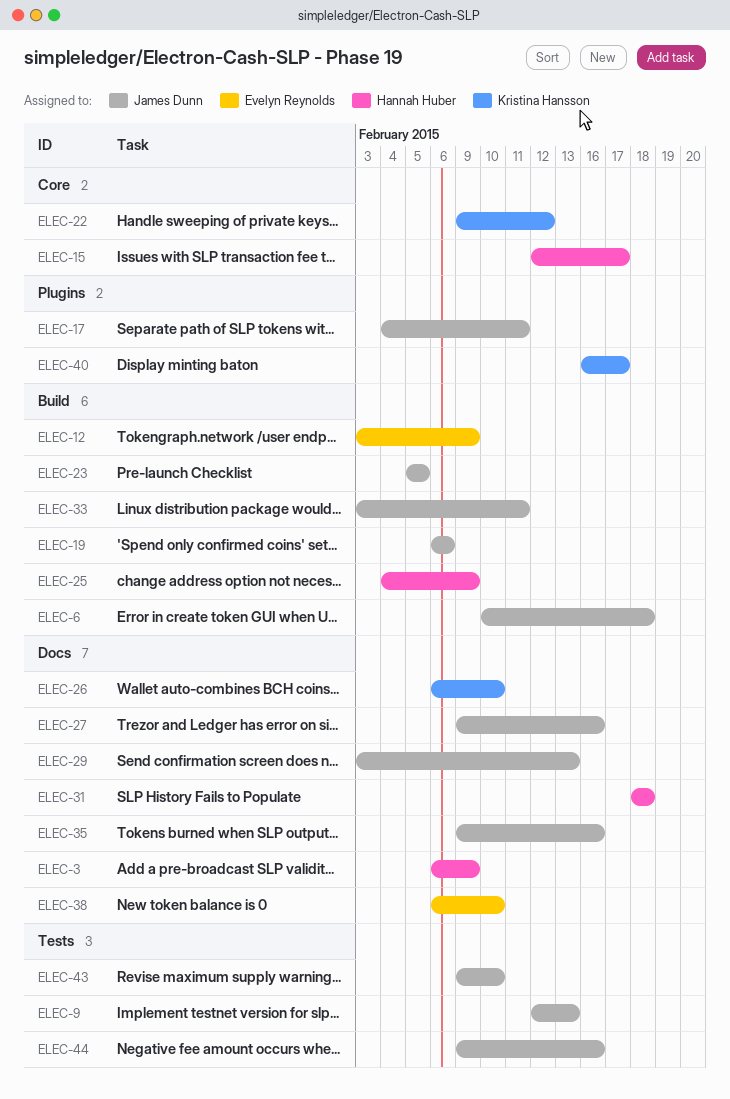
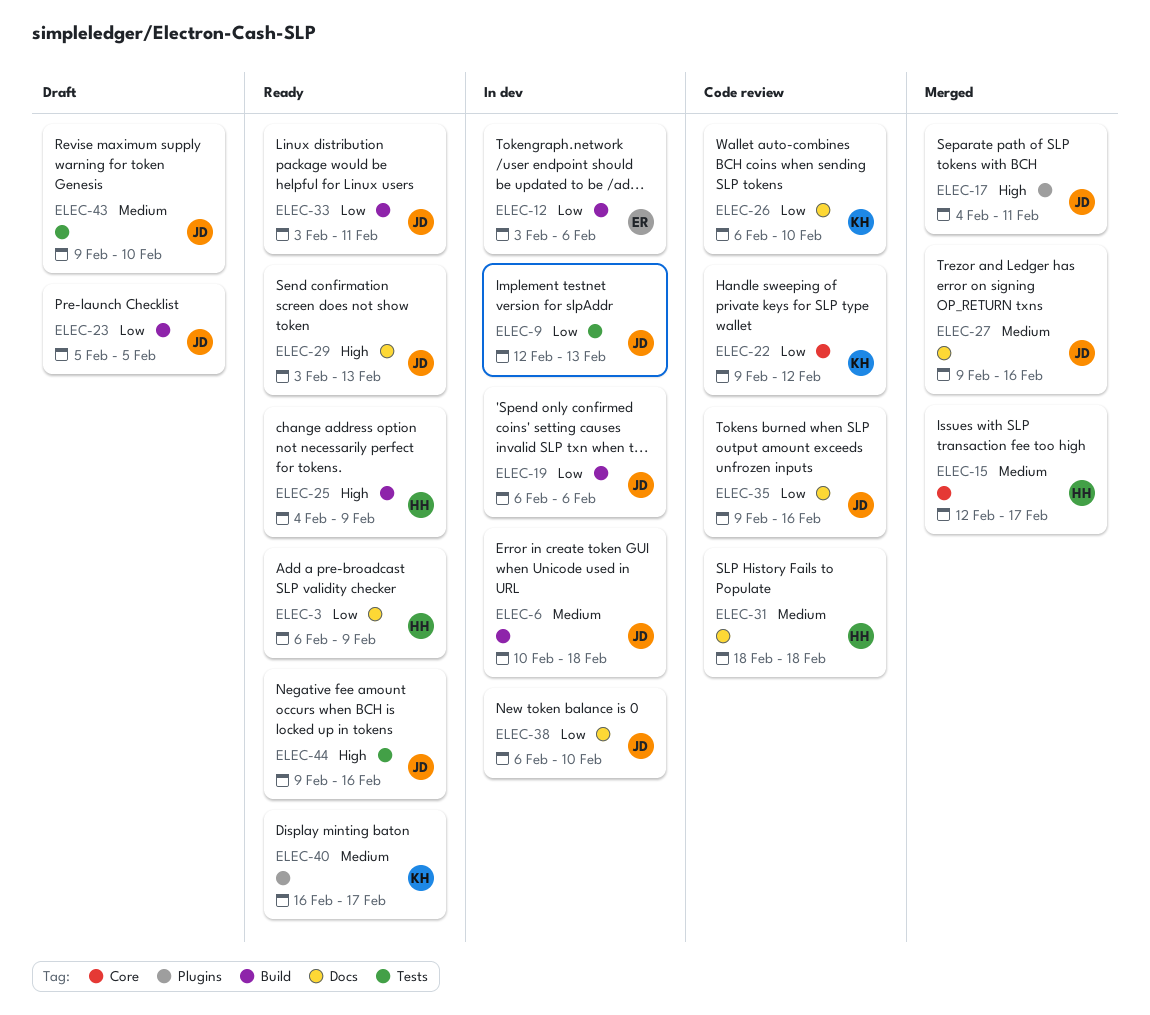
ELEC-12, due: Feb 9 -> Feb 6
ELEC-38, owner: Evelyn Reynolds -> James Dunn

